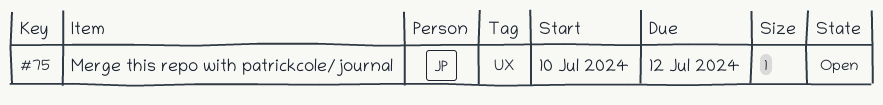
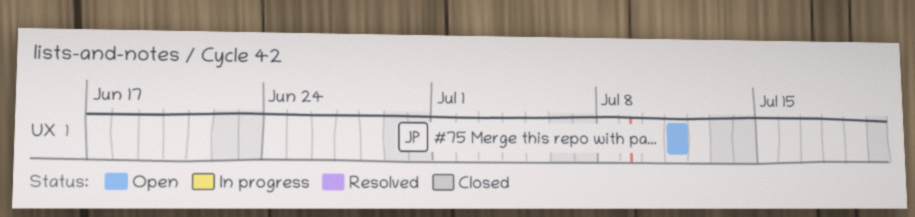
#75, start: Jul 10 -> Jul 11
#75, due: Jul 12 -> Jul 11

